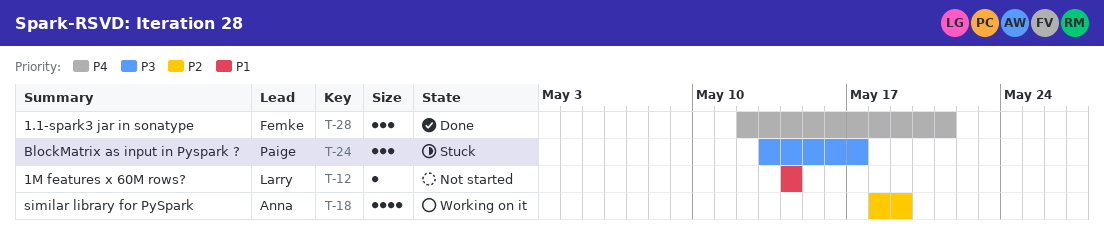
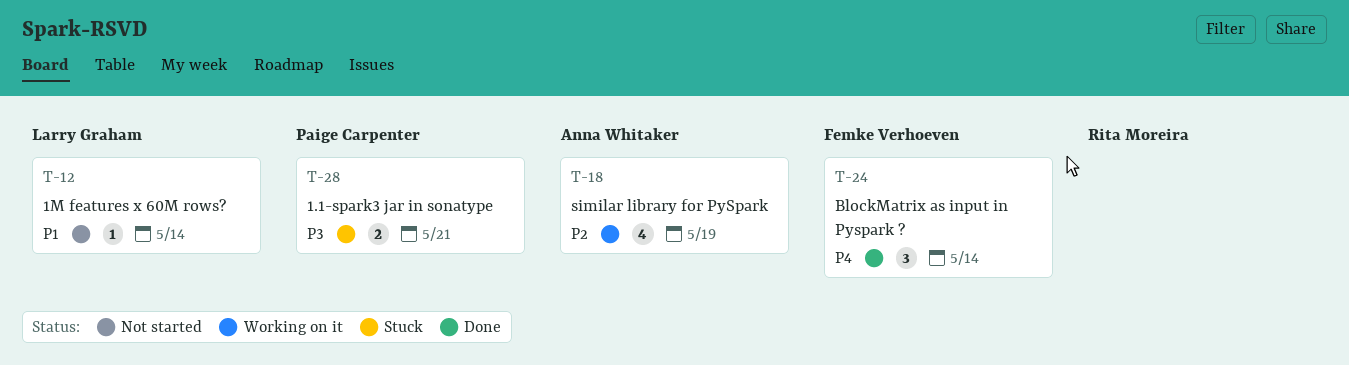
T-24, status: Stuck -> Done
T-24, owner: Paige Carpenter -> Femke Verhoeven
T-24, priority: P3 -> P4
T-24, due: May 17 -> May 14
T-28, status: Done -> Stuck
T-28, owner: Femke Verhoeven -> Paige Carpenter
T-28, priority: P4 -> P3
T-28, estimate: 3 -> 2

